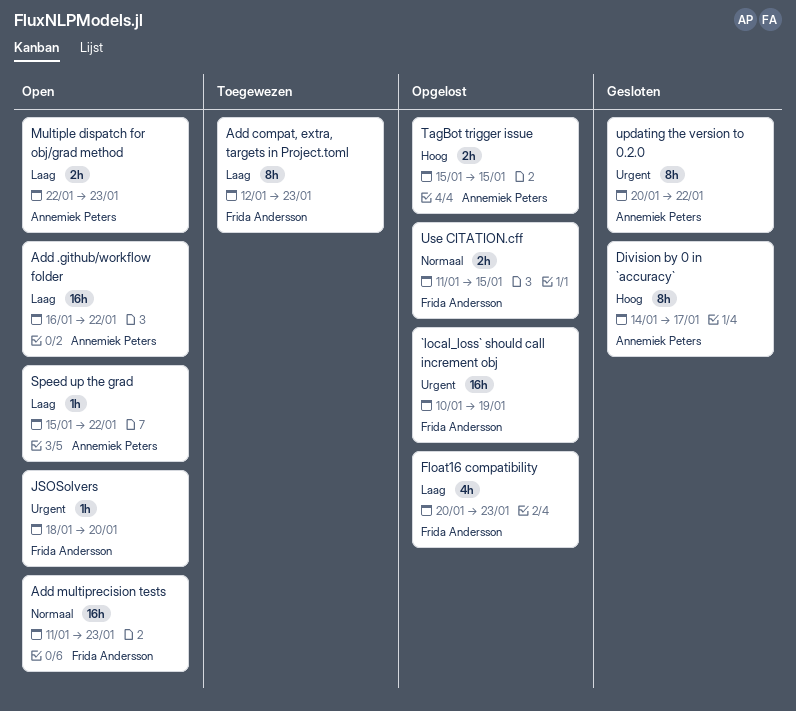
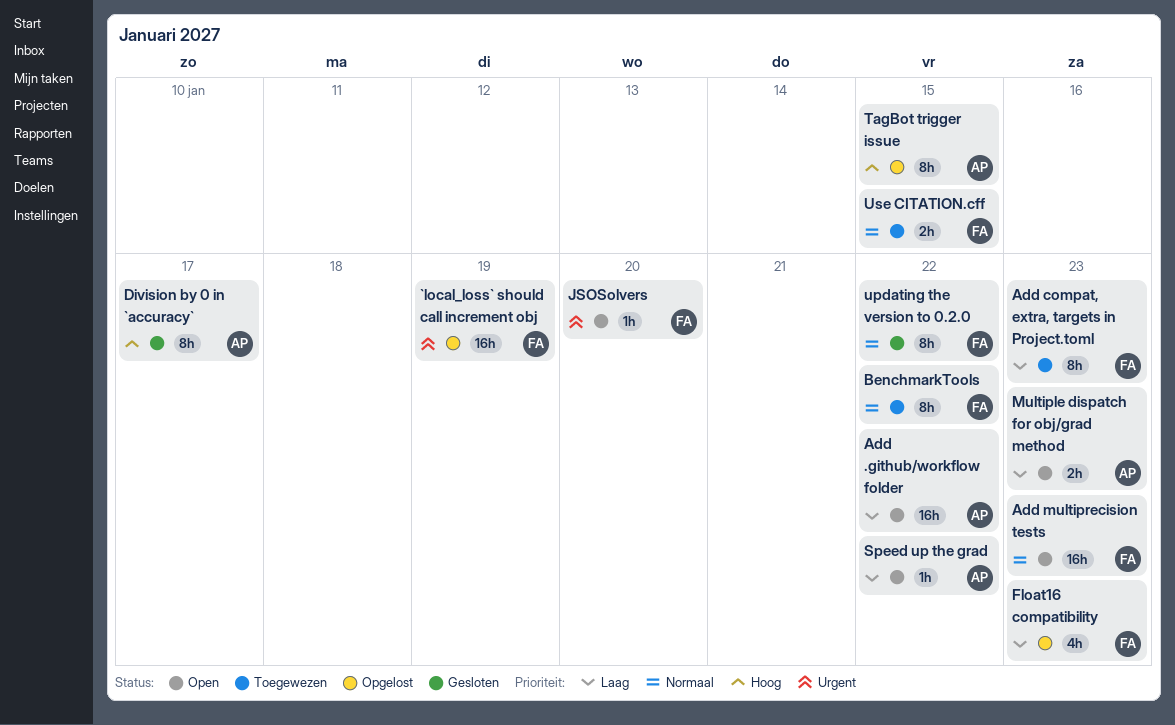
BenchmarkTools: none -> present
TagBot trigger issue, estimate: 2h -> 8h
updating the version to 0.2.0, owner: Annemiek Peters -> Frida Andersson
updating the version to 0.2.0, priority: Urgent -> Normaal
Use CITATION.cff, status: Opgelost -> Toegewezen

